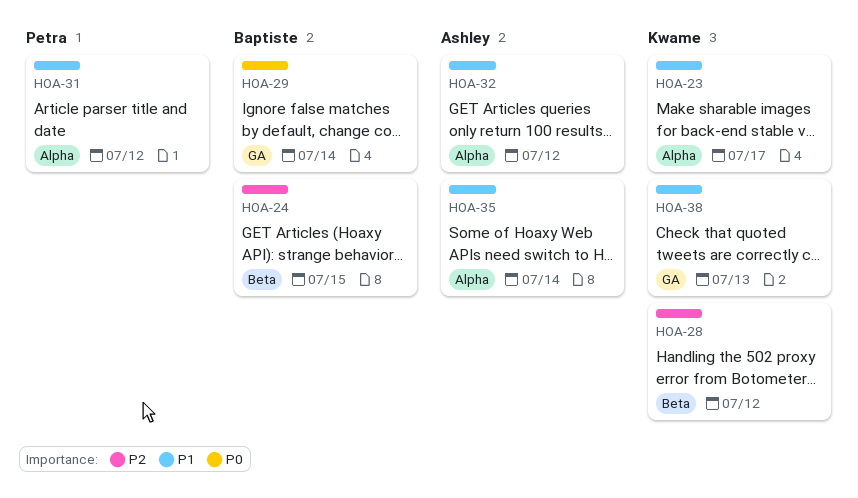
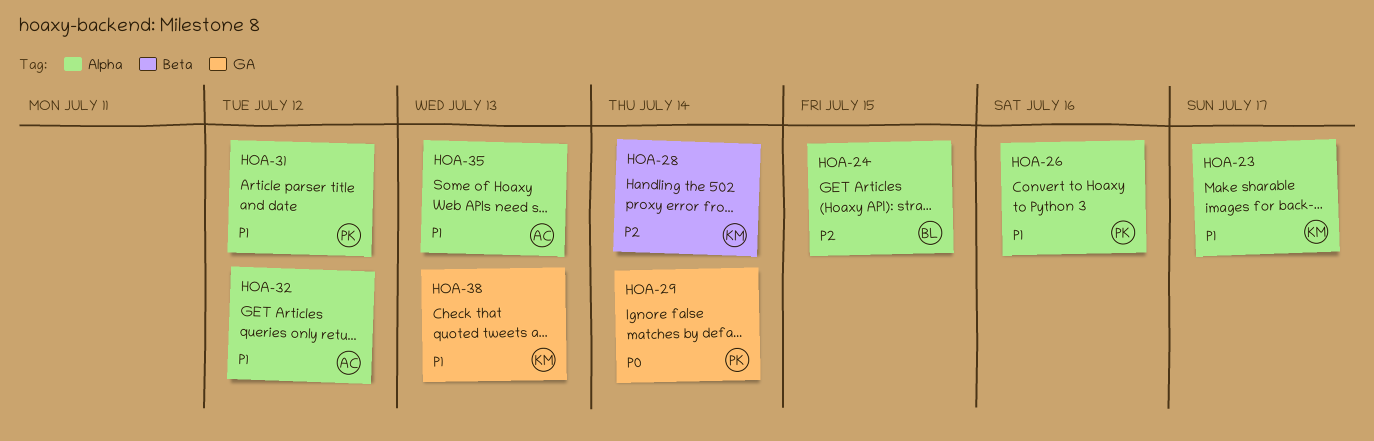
HOA-24, label: Beta -> Alpha
HOA-26: none -> present
HOA-28, due: Jul 12 -> Jul 14
HOA-29, owner: Baptiste -> Petra
HOA-35, due: Jul 14 -> Jul 13

